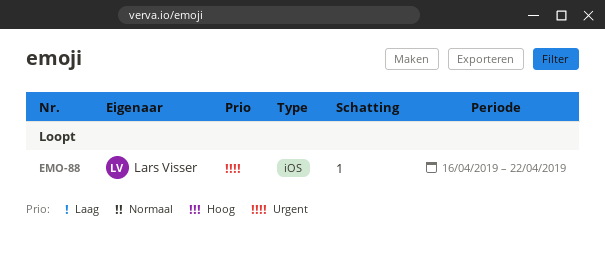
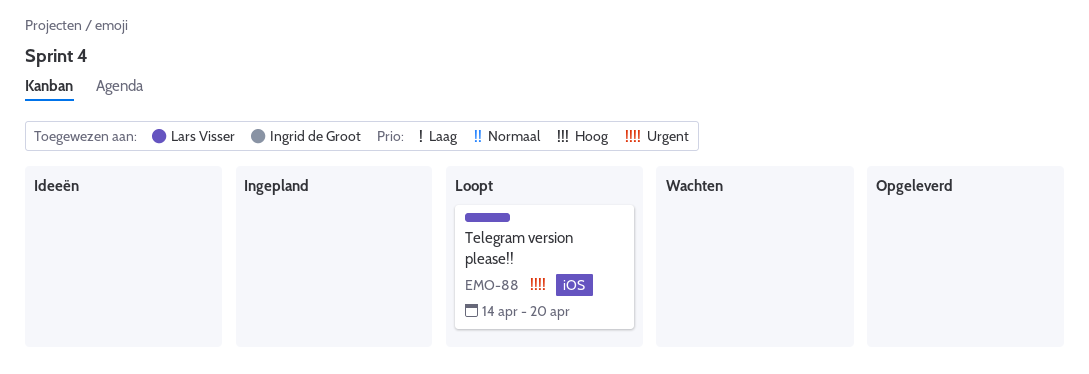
EMO-88, start: Apr 16 -> Apr 14
EMO-88, due: Apr 22 -> Apr 20

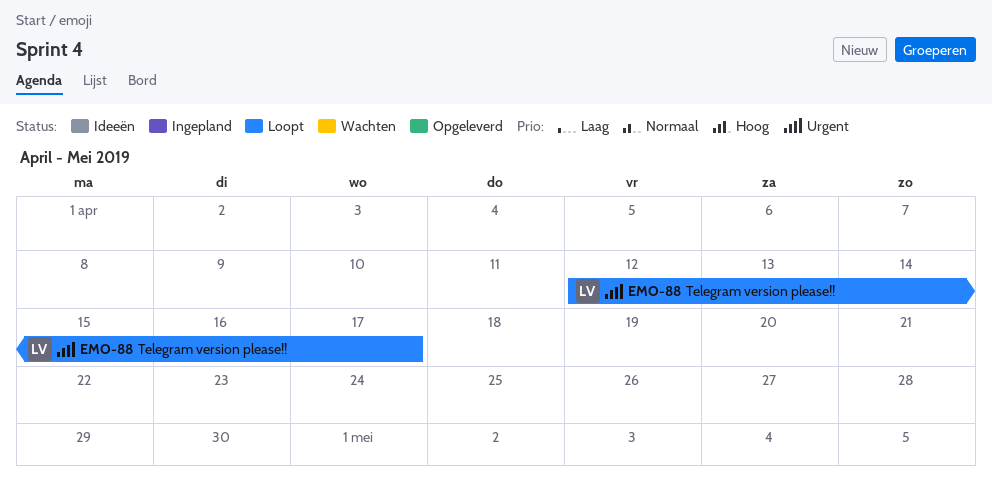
EMO-88, start: Apr 14 -> Apr 12
EMO-88, due: Apr 20 -> Apr 17

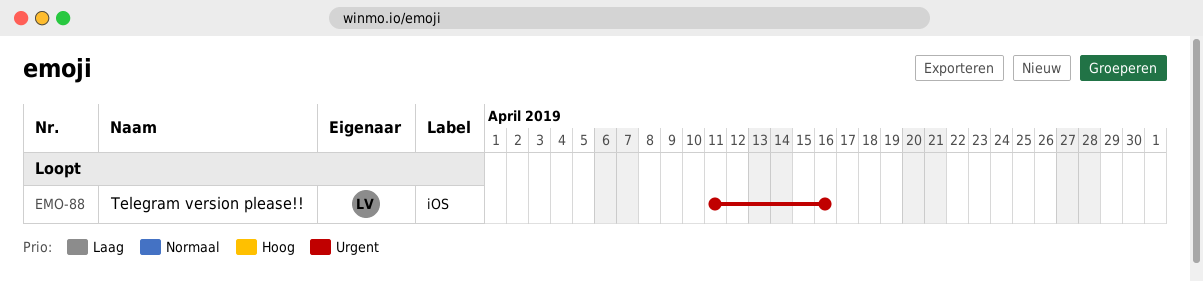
EMO-88, start: Apr 12 -> Apr 11
EMO-88, due: Apr 17 -> Apr 16

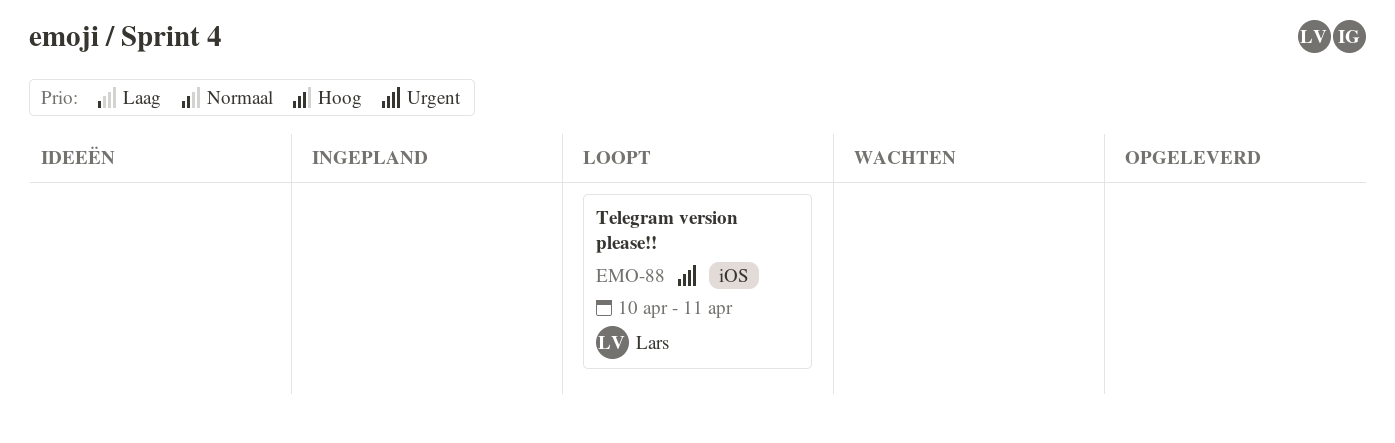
EMO-88, start: Apr 11 -> Apr 10
EMO-88, due: Apr 16 -> Apr 11

